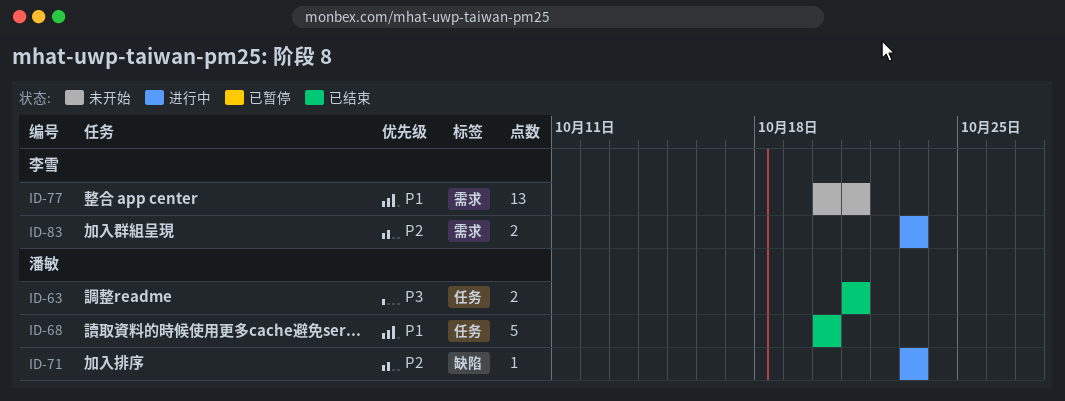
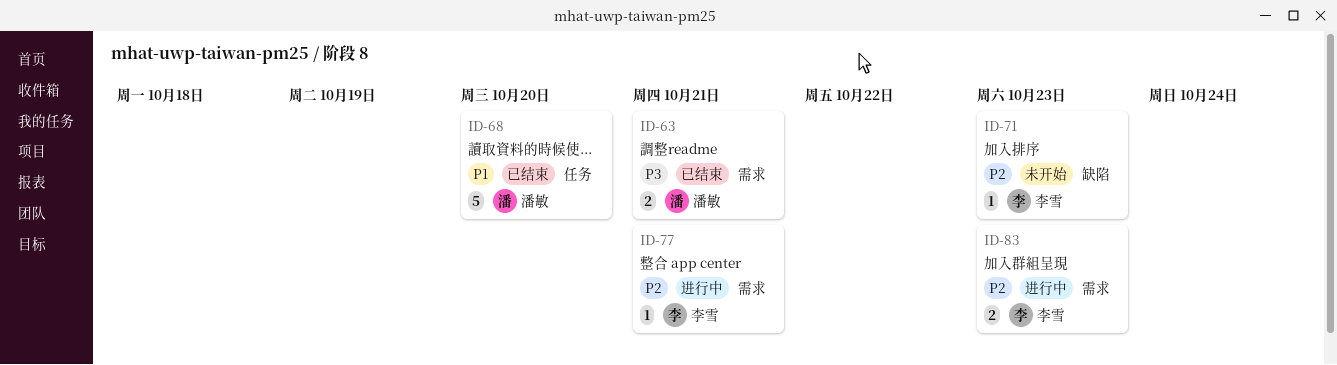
ID-63, label: 任务 -> 需求
ID-71, status: 进行中 -> 未开始
ID-71, owner: 潘敏 -> 李雪
ID-77, status: 未开始 -> 进行中
ID-77, priority: P1 -> P2
ID-77, estimate: 13 -> 1

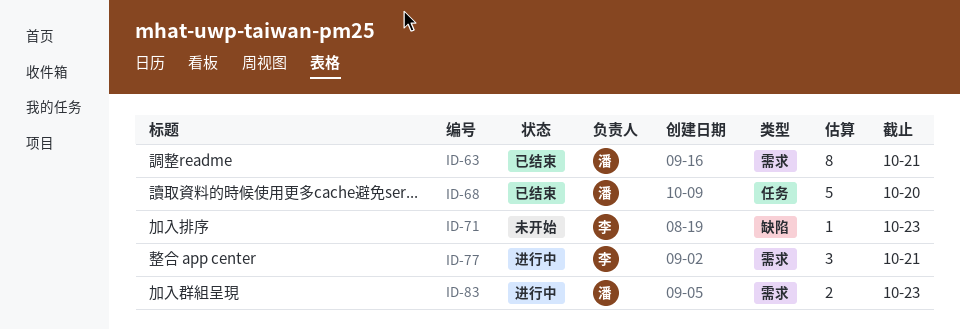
ID-63, estimate: 2 -> 8
ID-77, estimate: 1 -> 3
ID-83, owner: 李雪 -> 潘敏

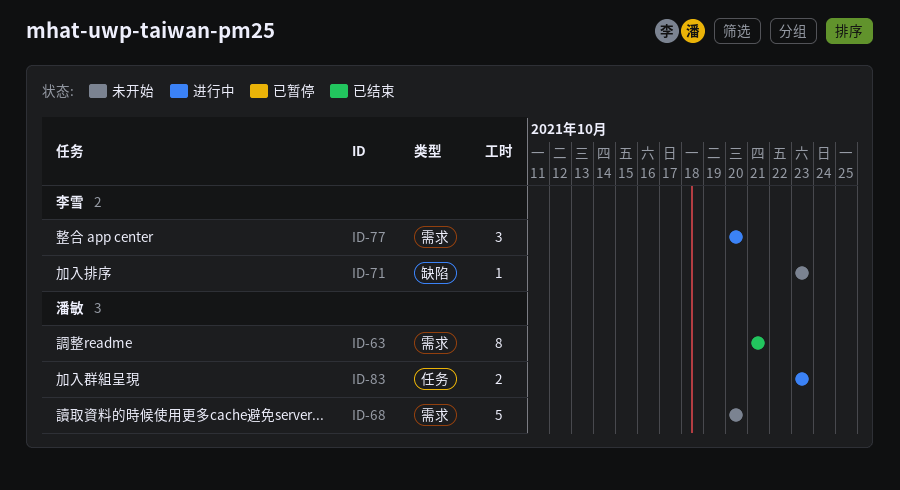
ID-68, status: 已结束 -> 未开始
ID-68, label: 任务 -> 需求
ID-77, due: Oct 21 -> Oct 20
ID-83, label: 需求 -> 任务

